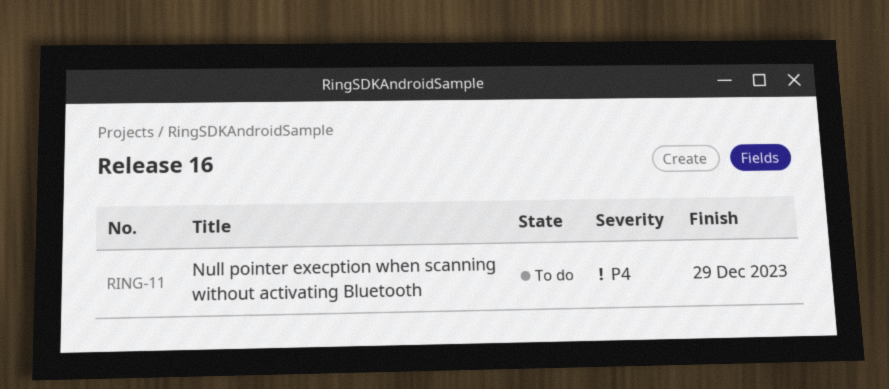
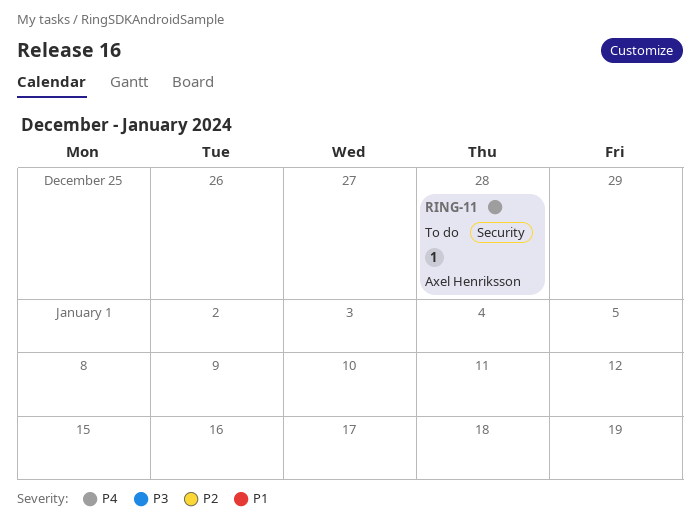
RING-11, due: Dec 29 -> Dec 28

